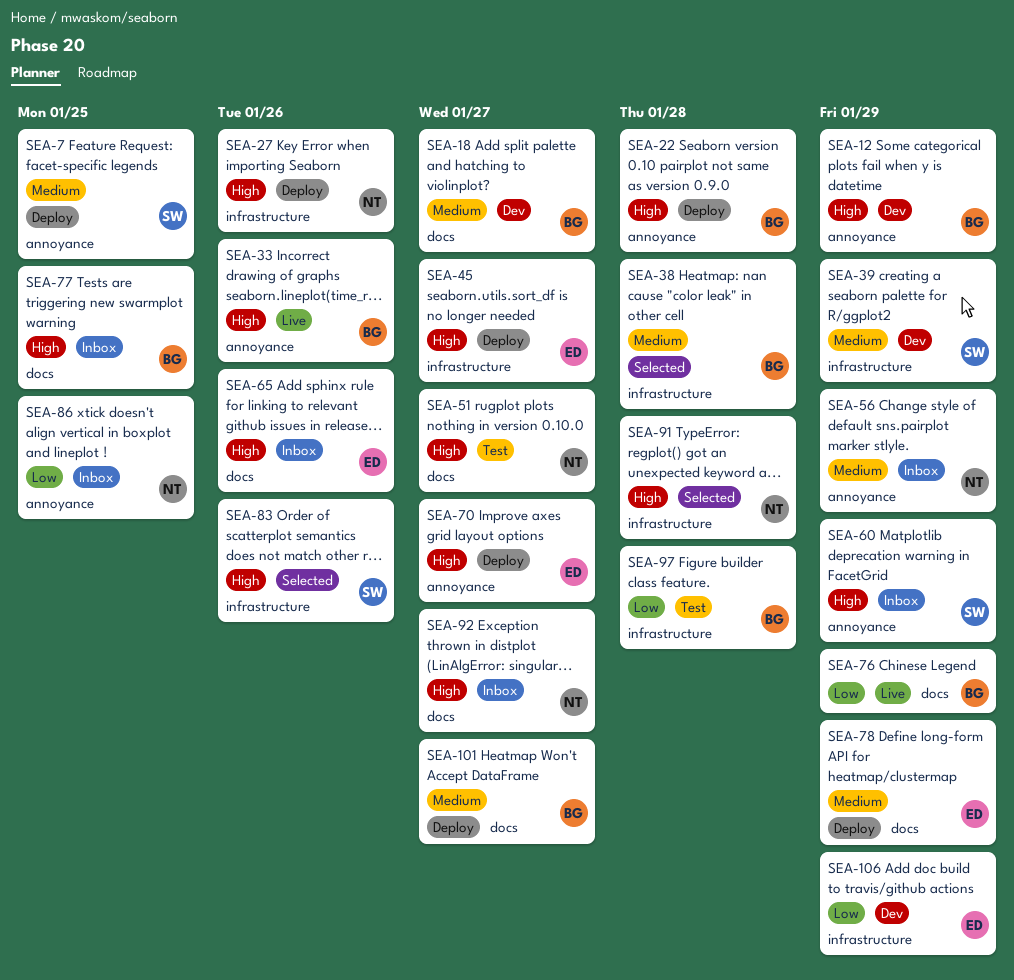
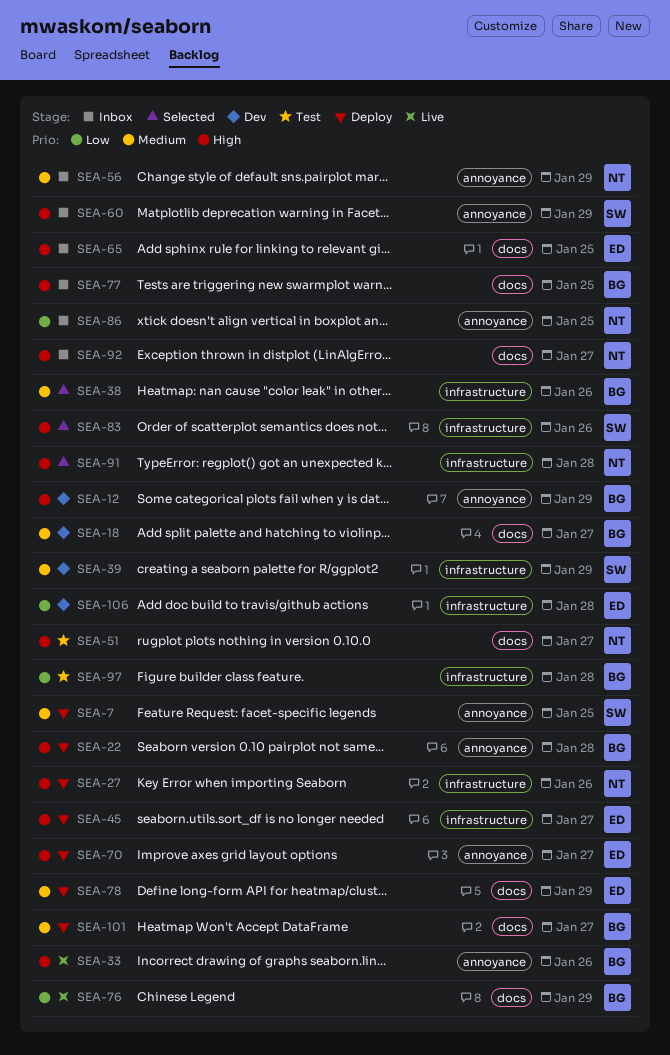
SEA-38, due: Jan 28 -> Jan 26
SEA-65, due: Jan 26 -> Jan 25
SEA-106, due: Jan 29 -> Jan 28

